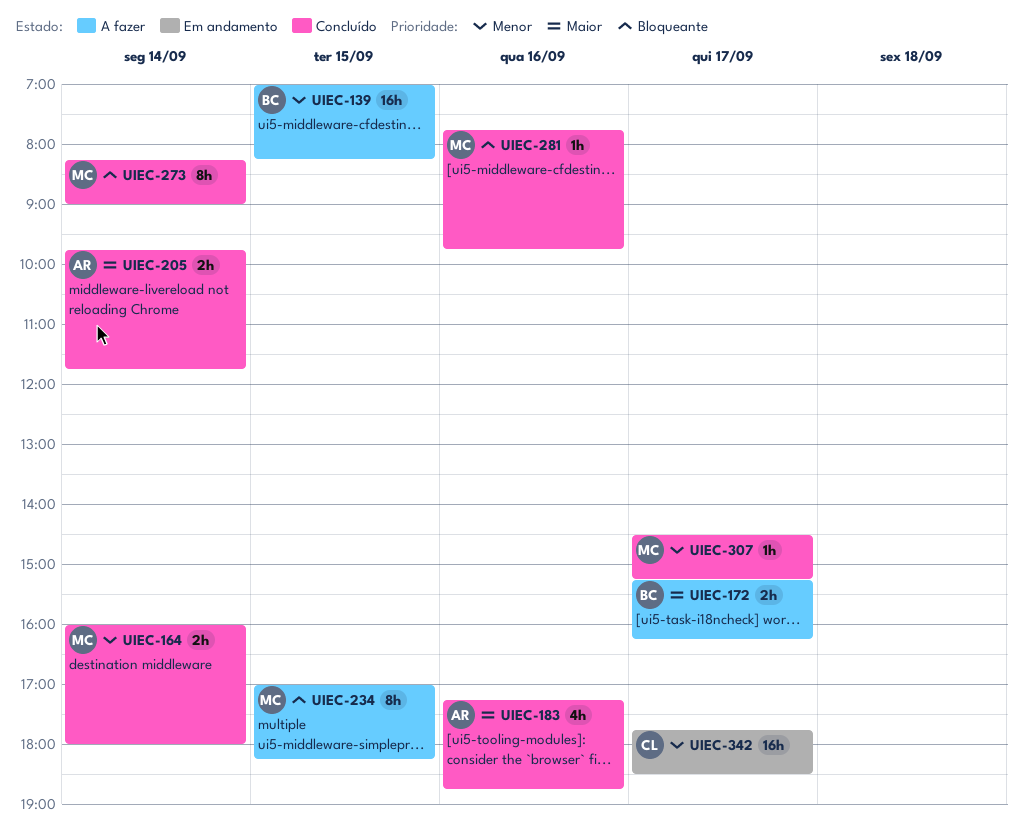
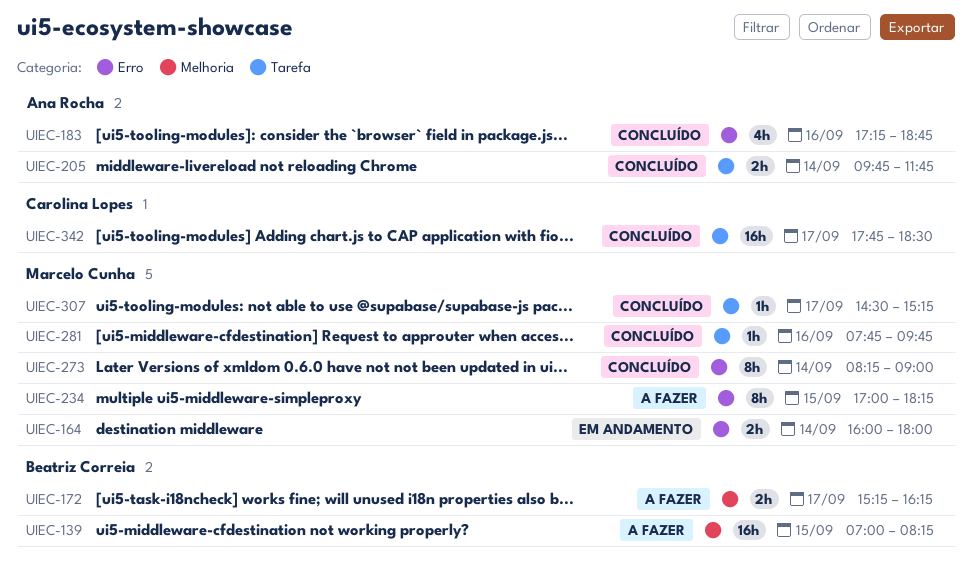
UIEC-164, status: Concluído -> Em andamento
UIEC-342, status: Em andamento -> Concluído

